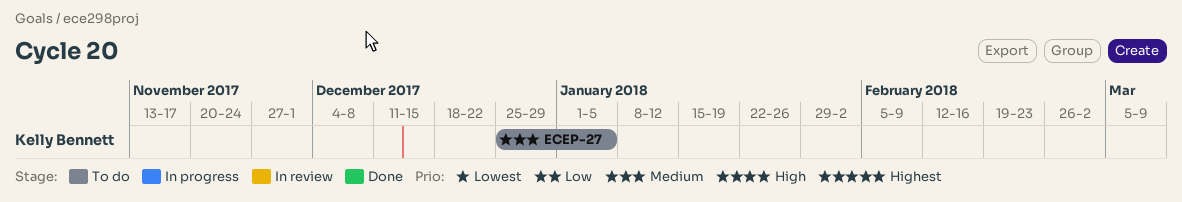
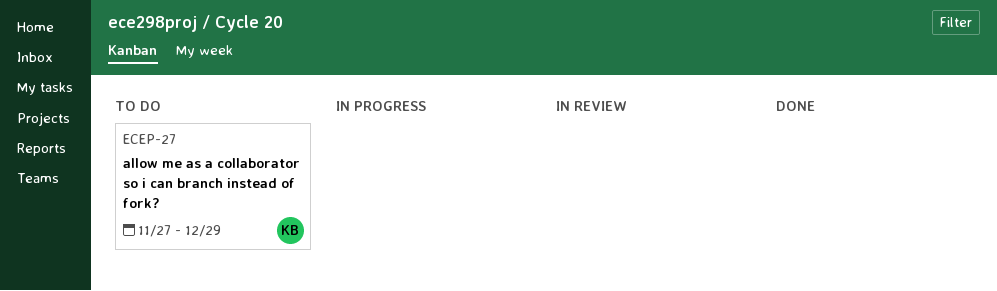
ECEP-27, start: Dec 25 -> Nov 27
ECEP-27, due: Jan 5 -> Dec 29

